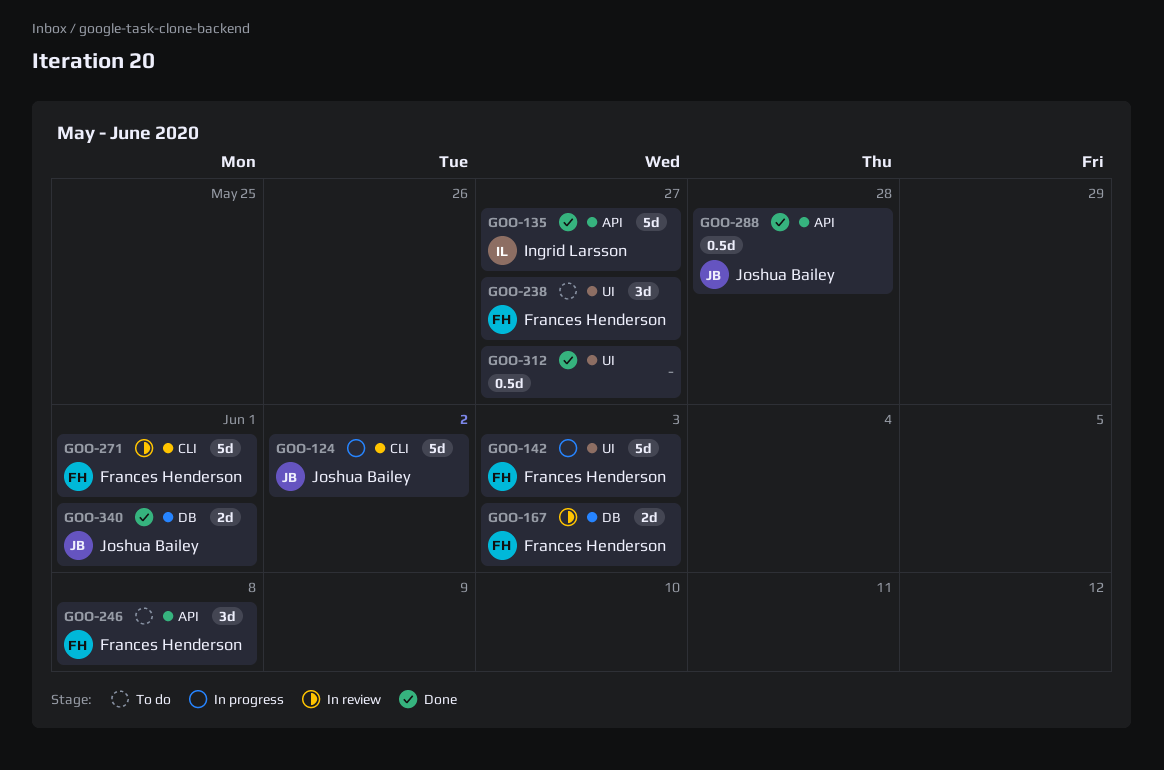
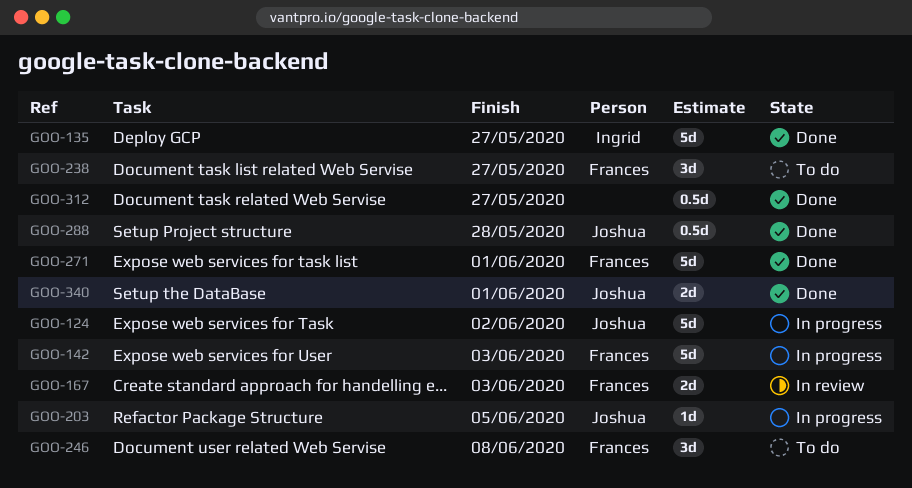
GOO-203: none -> present
GOO-271, status: In review -> Done

